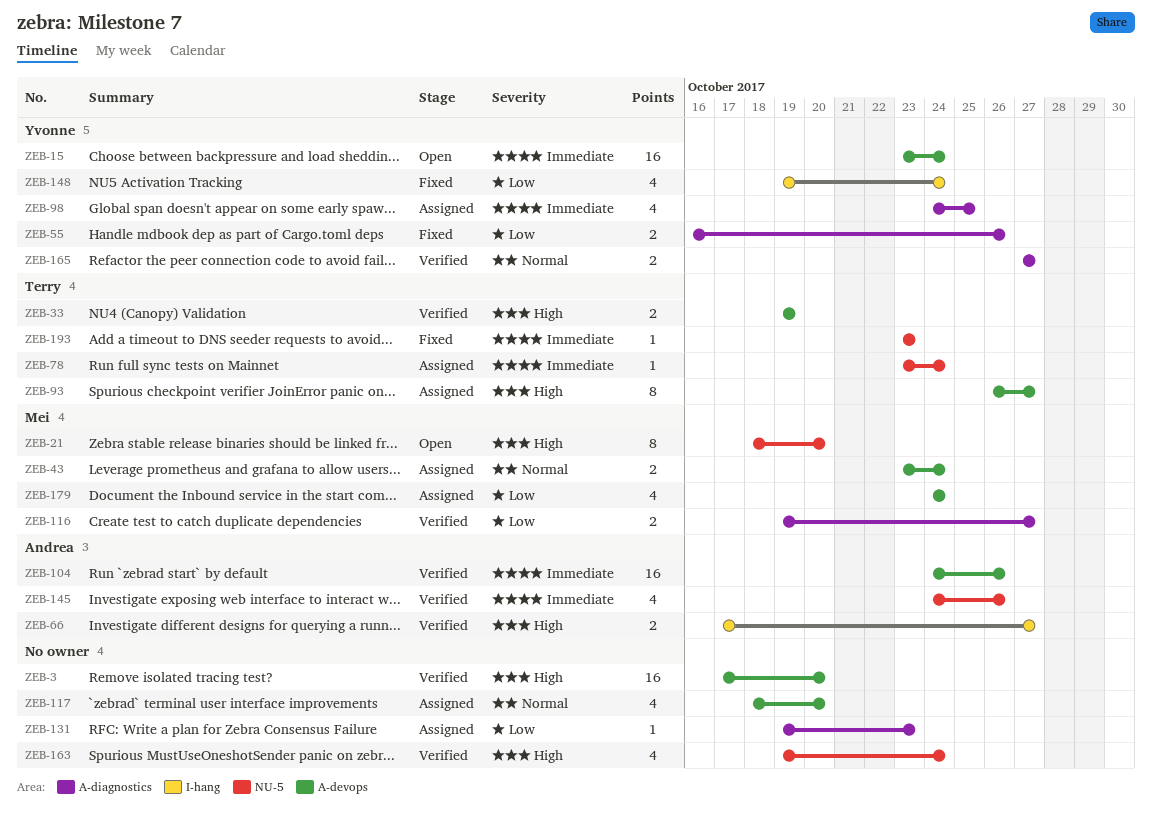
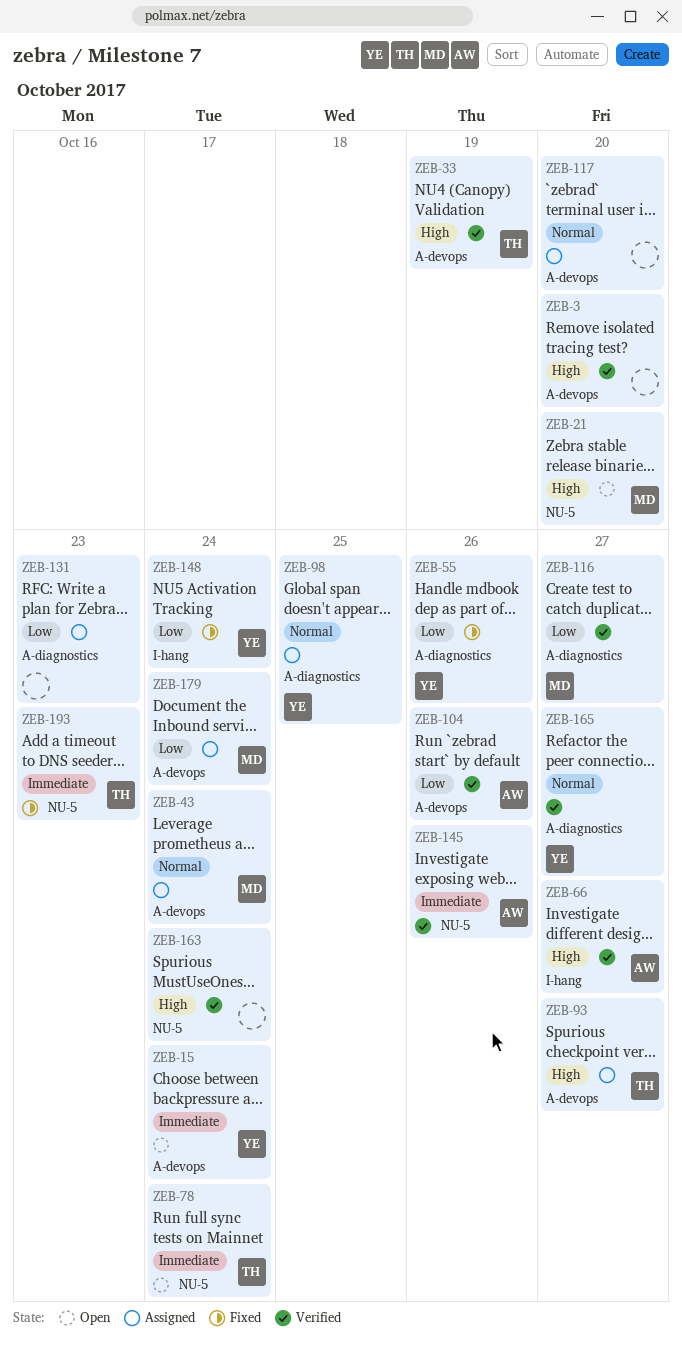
ZEB-78, status: Assigned -> Open
ZEB-98, priority: Immediate -> Normal
ZEB-104, priority: Immediate -> Low

